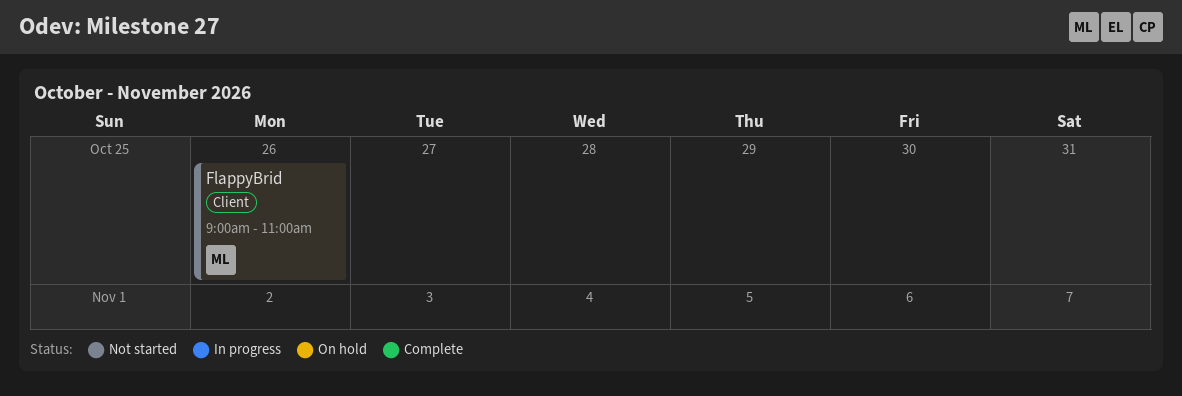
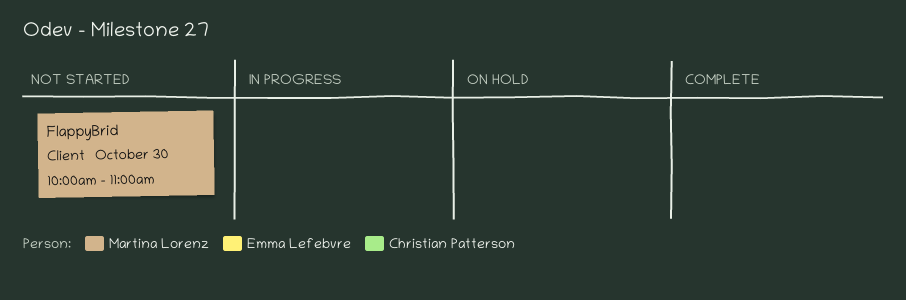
FlappyBrid, day: Oct 26 -> Oct 30
FlappyBrid, begins: 09:00 -> 10:00

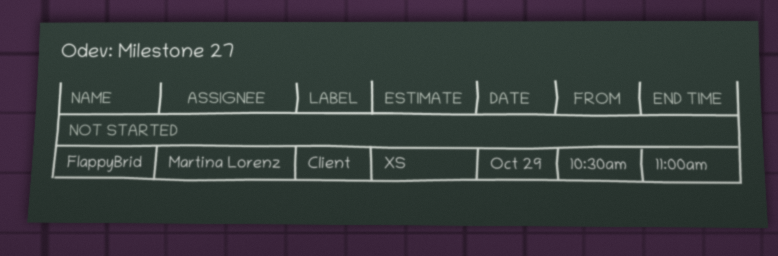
FlappyBrid, day: Oct 30 -> Oct 29
FlappyBrid, begins: 10:00 -> 10:30

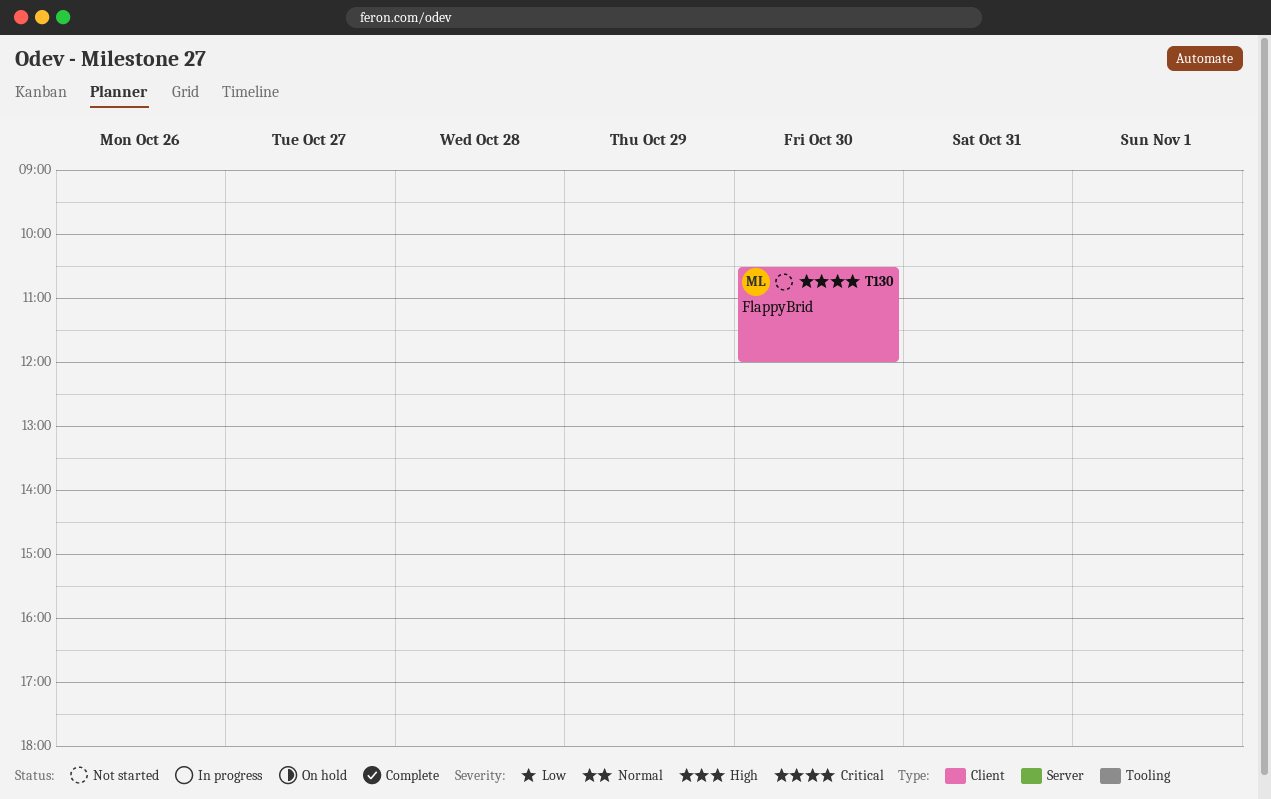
FlappyBrid, day: Oct 29 -> Oct 30
FlappyBrid, ends: 11:00 -> 12:00

